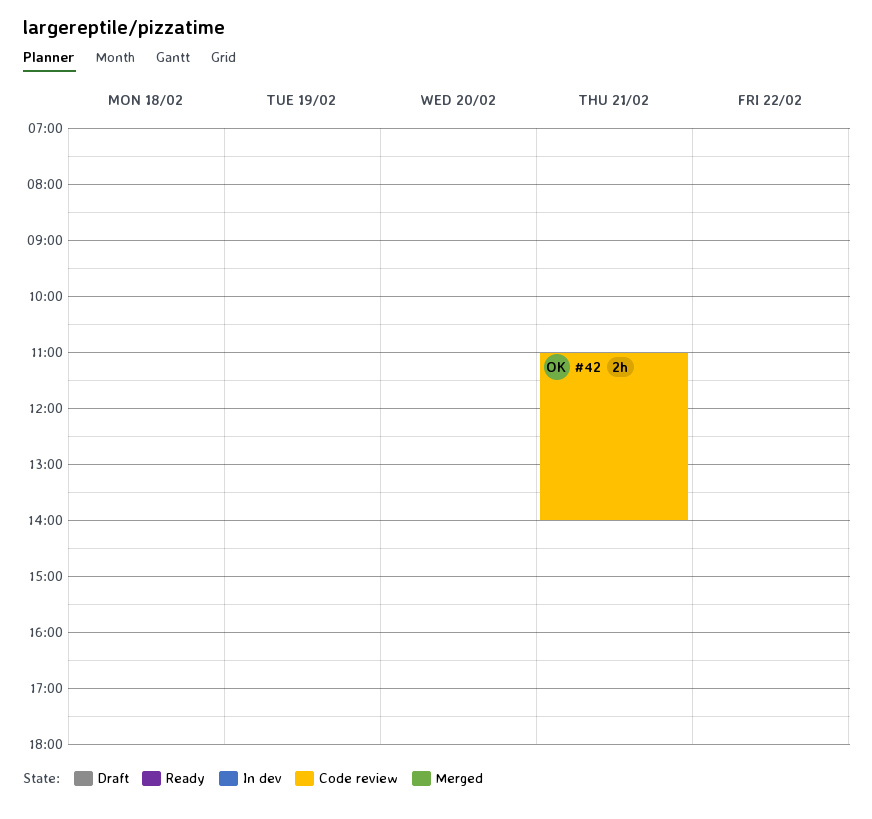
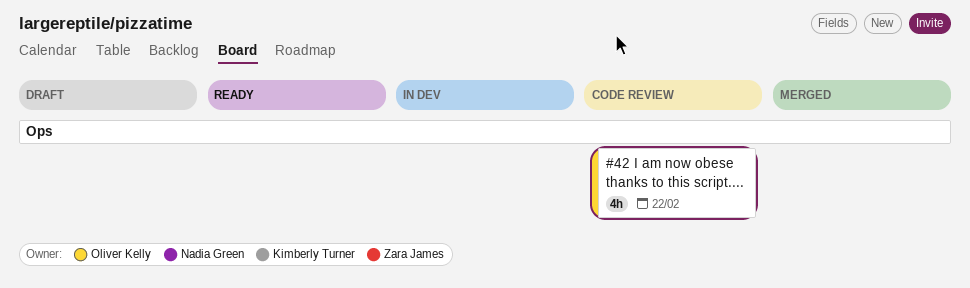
#42, estimate: 2h -> 4h
#42, day: Feb 21 -> Feb 22

